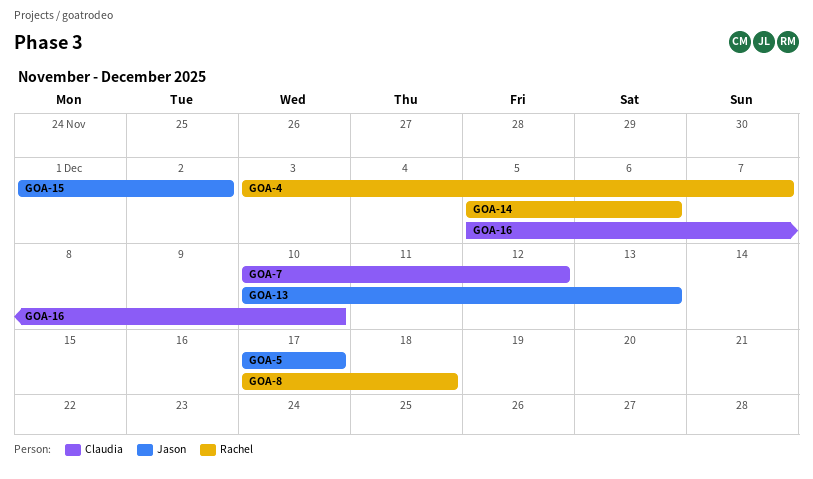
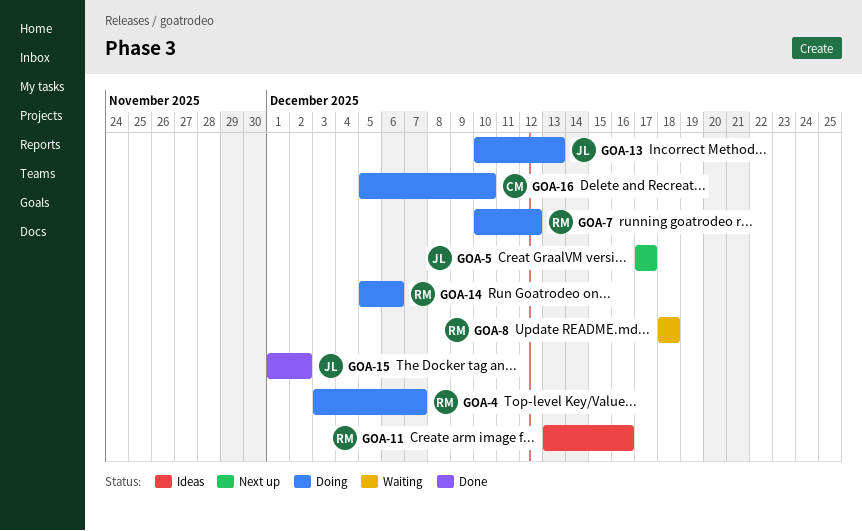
GOA-7, owner: Claudia -> Rachel
GOA-8, start: Dec 17 -> Dec 18
GOA-11: none -> present

